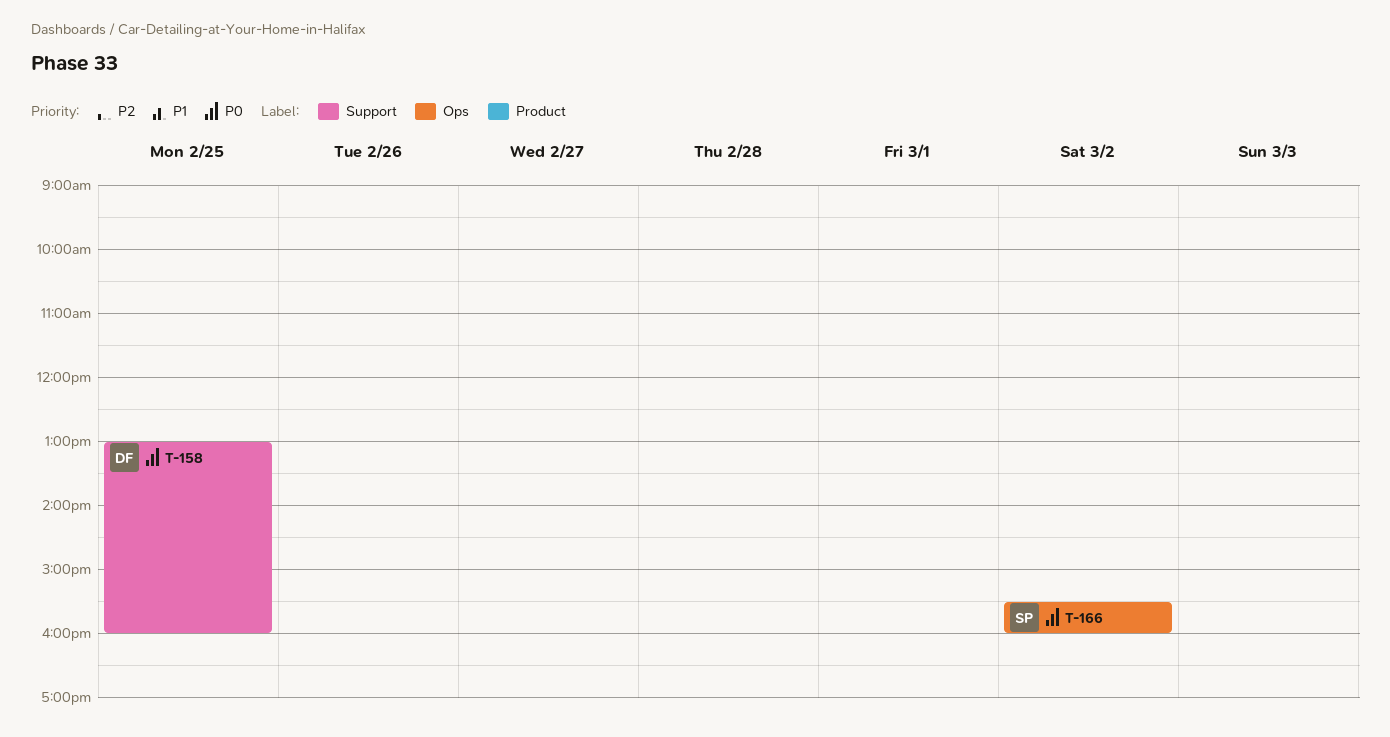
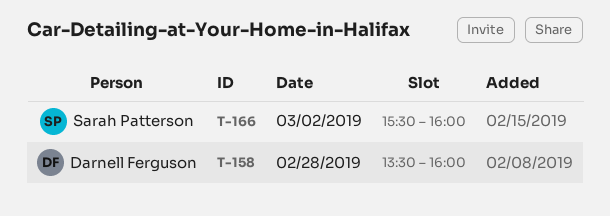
T-158, day: Feb 25 -> Feb 28
T-158, begins: 13:00 -> 13:30

